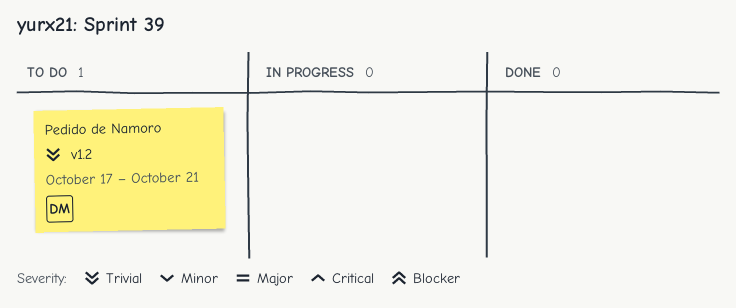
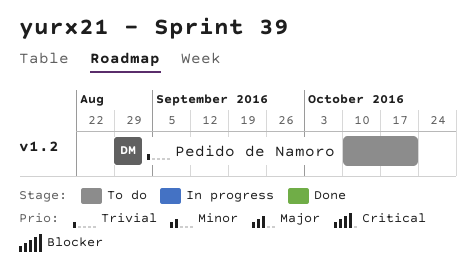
Pedido de Namoro, start: Oct 17 -> Oct 10

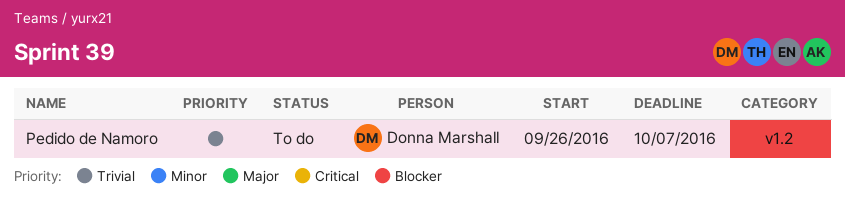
Pedido de Namoro, start: Oct 10 -> Sep 26
Pedido de Namoro, due: Oct 21 -> Oct 7

